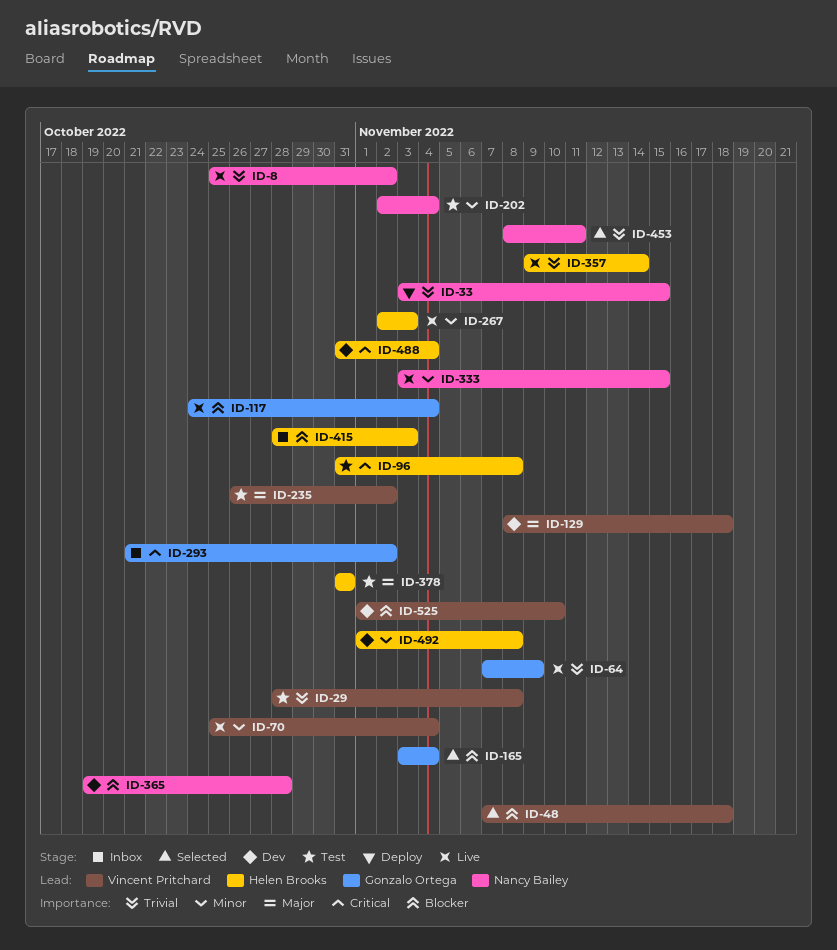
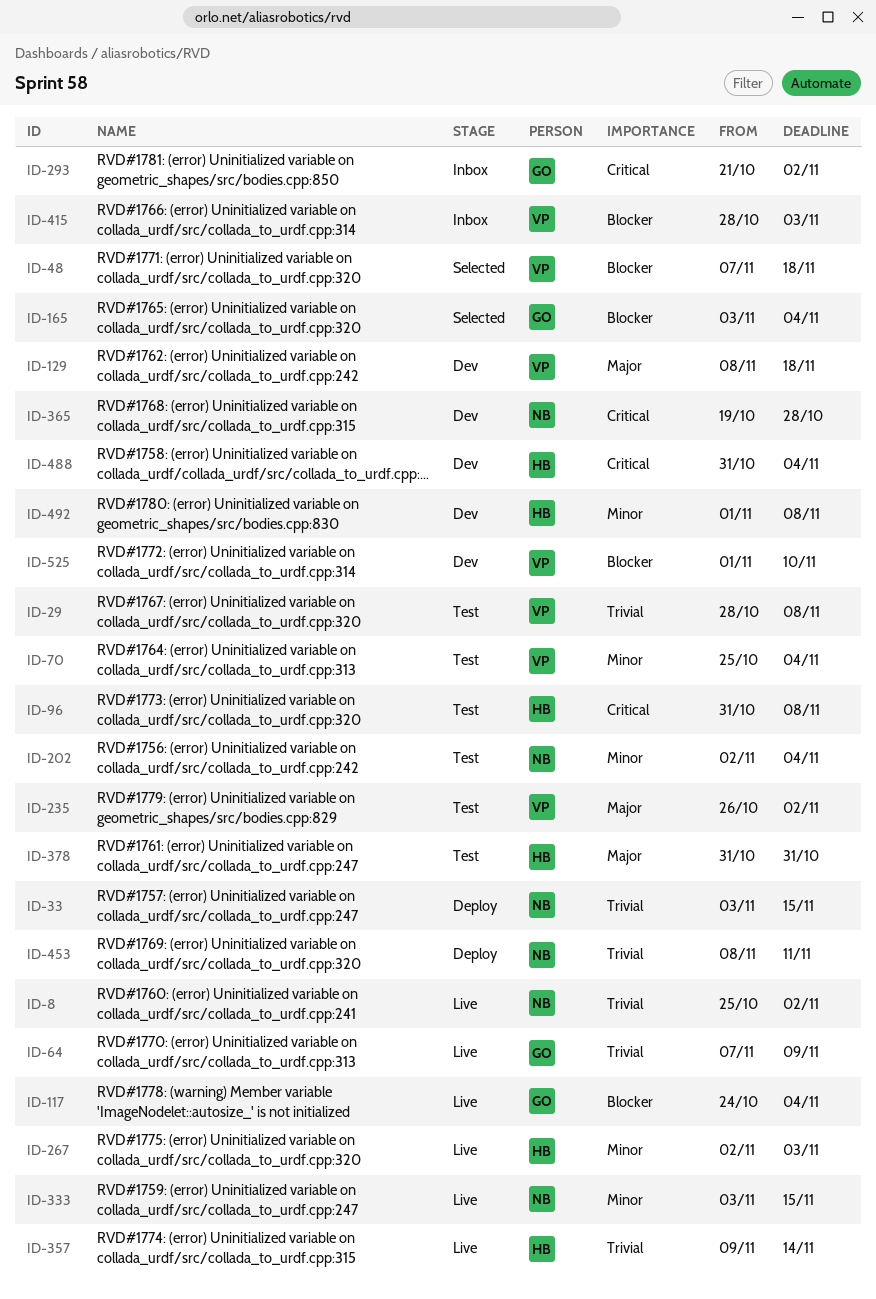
ID-70, status: Live -> Test
ID-365, priority: Blocker -> Critical
ID-415, owner: Helen Brooks -> Vincent Pritchard
ID-453, status: Selected -> Deploy

